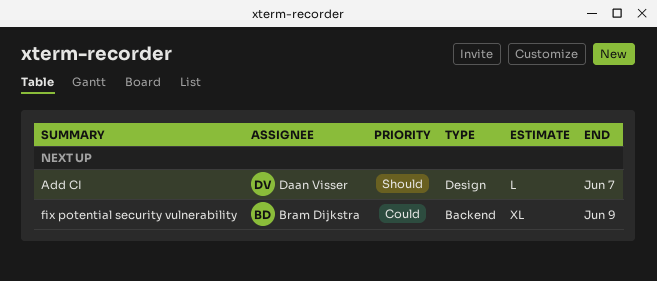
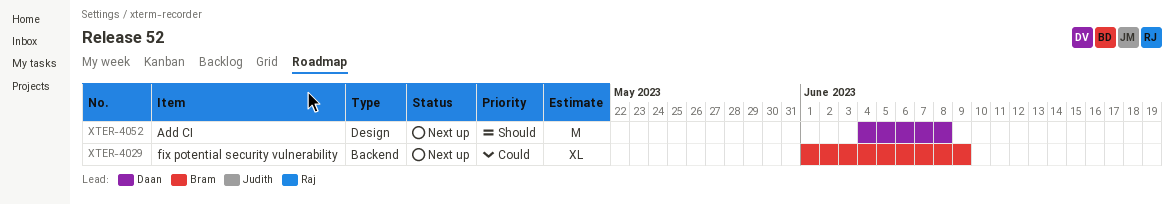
Add CI, estimate: L -> M
Add CI, due: Jun 7 -> Jun 8

